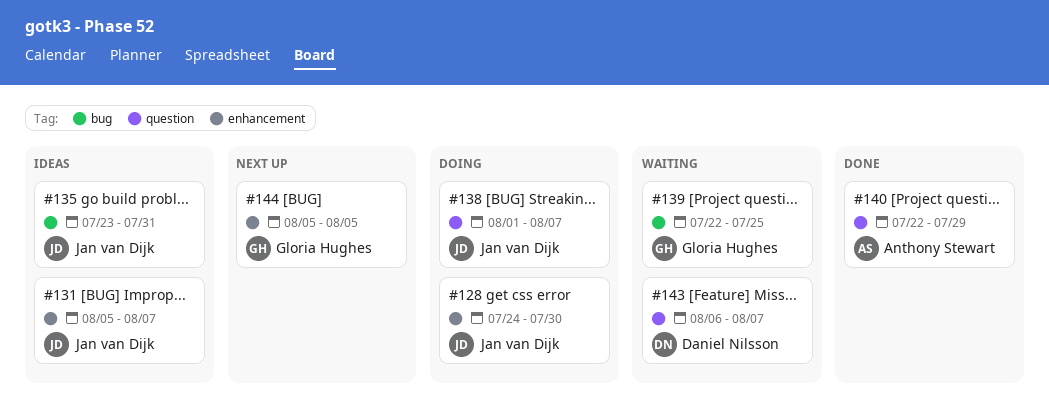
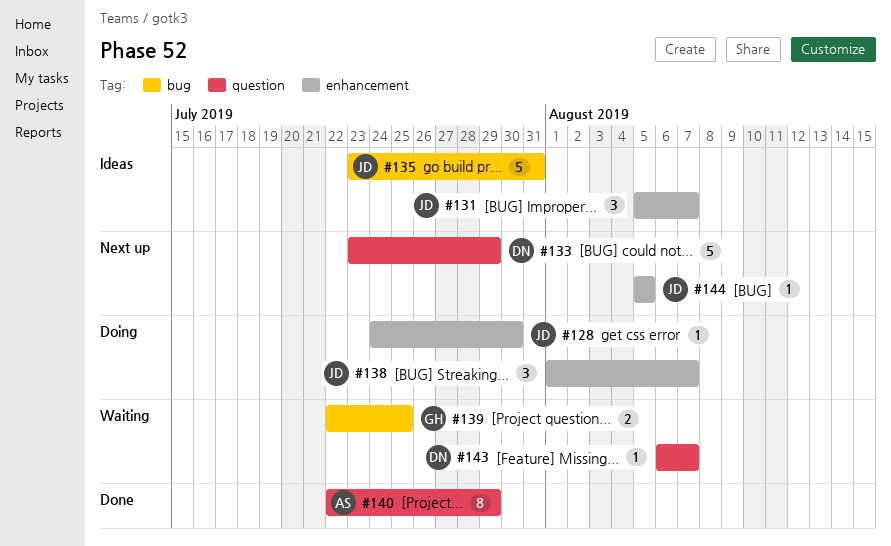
#133: none -> present
#138, label: question -> enhancement
#144, owner: Gloria Hughes -> Jan van Dijk

